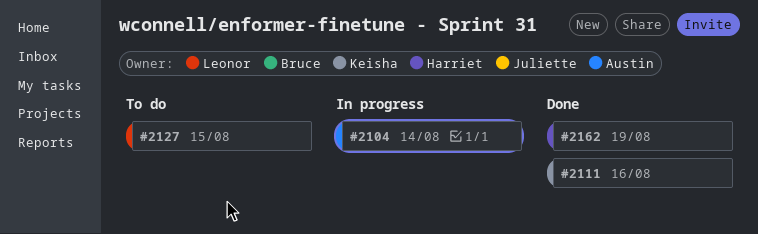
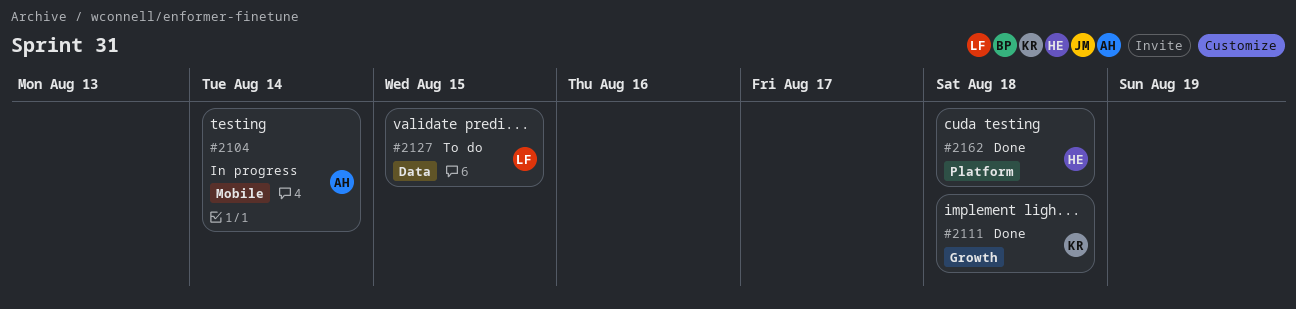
#2111, due: Aug 16 -> Aug 18
#2162, due: Aug 19 -> Aug 18

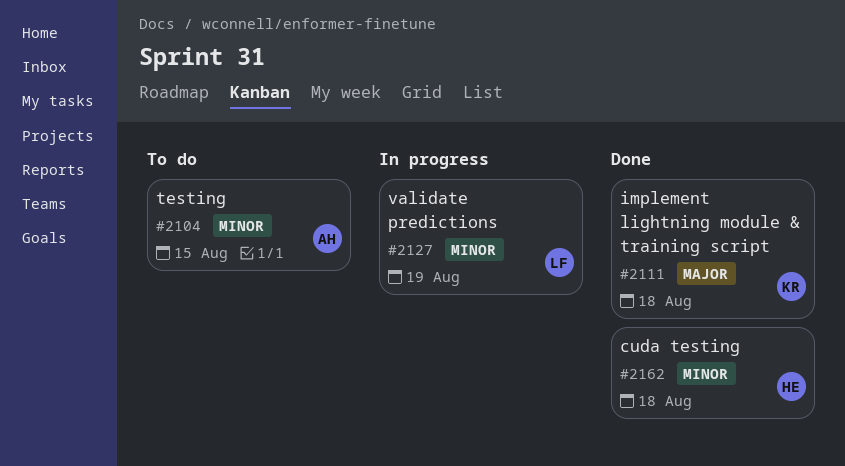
#2104, status: In progress -> To do
#2104, due: Aug 14 -> Aug 15
#2127, status: To do -> In progress
#2127, due: Aug 15 -> Aug 19

